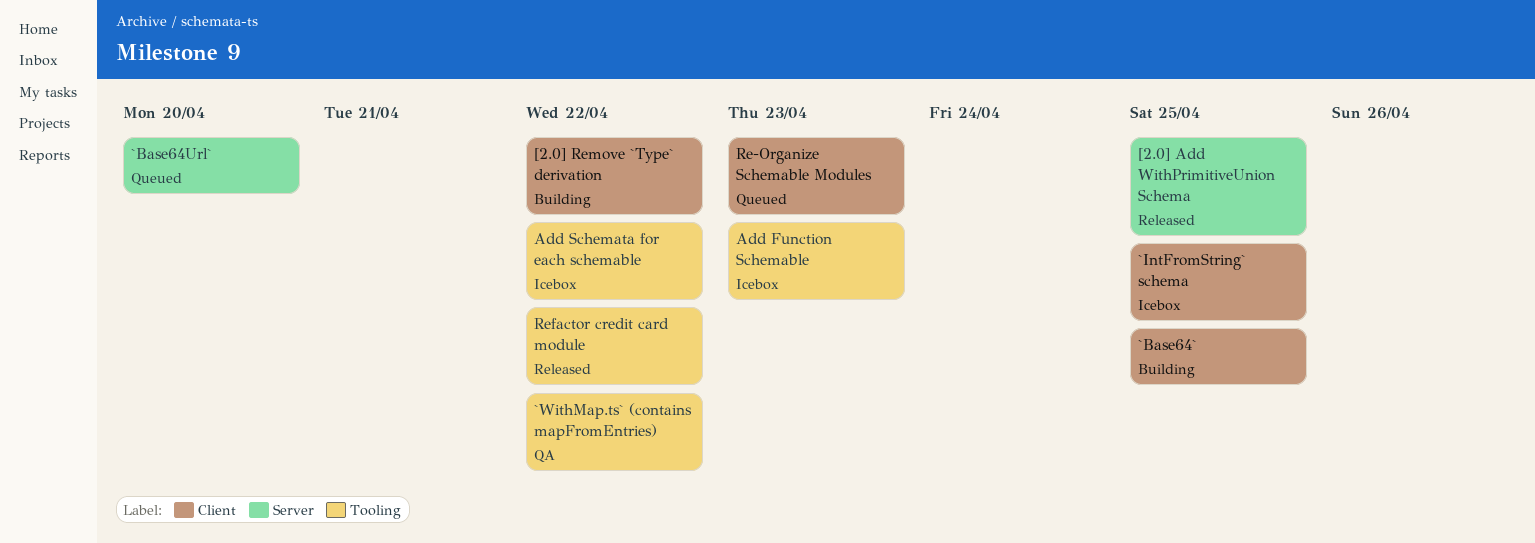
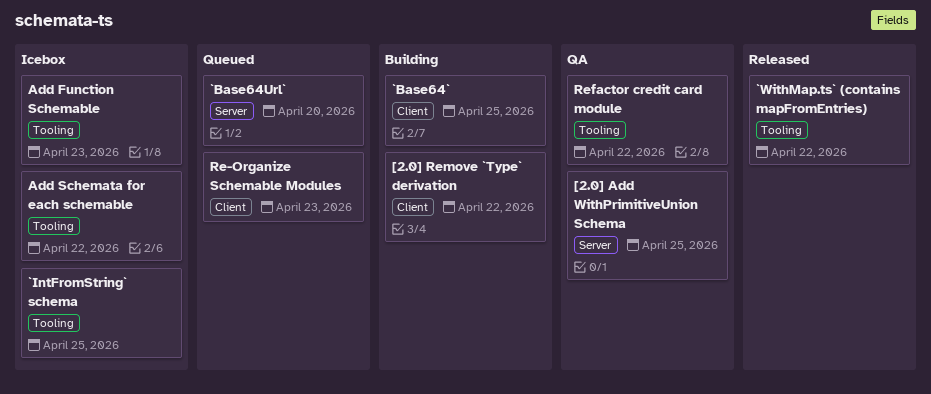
[2.0] Add WithPrimitiveUnion Schema, status: Released -> QA
`IntFromString` schema, label: Client -> Tooling
`WithMap.ts` (contains mapFromEntries), status: QA -> Released
Refactor credit card module, status: Released -> QA

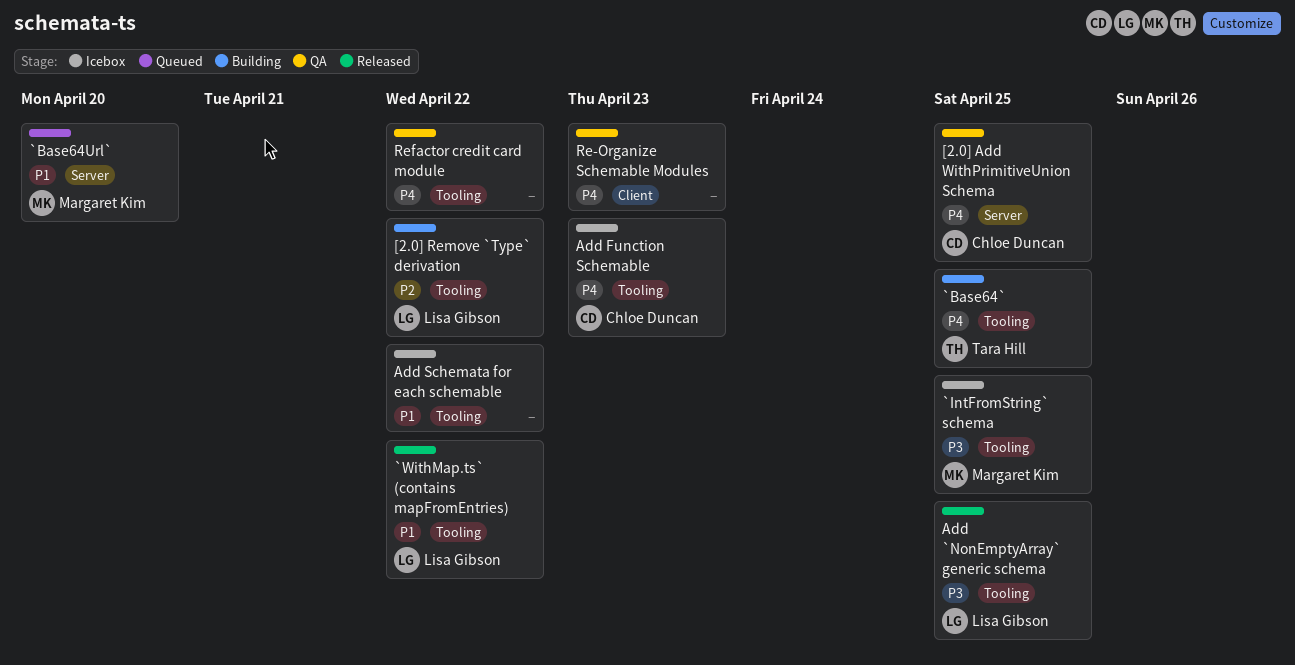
[2.0] Remove `Type` derivation, label: Client -> Tooling
`Base64`, label: Client -> Tooling
Add `NonEmptyArray` generic schema: none -> present
Re-Organize Schemable Modules, status: Queued -> QA

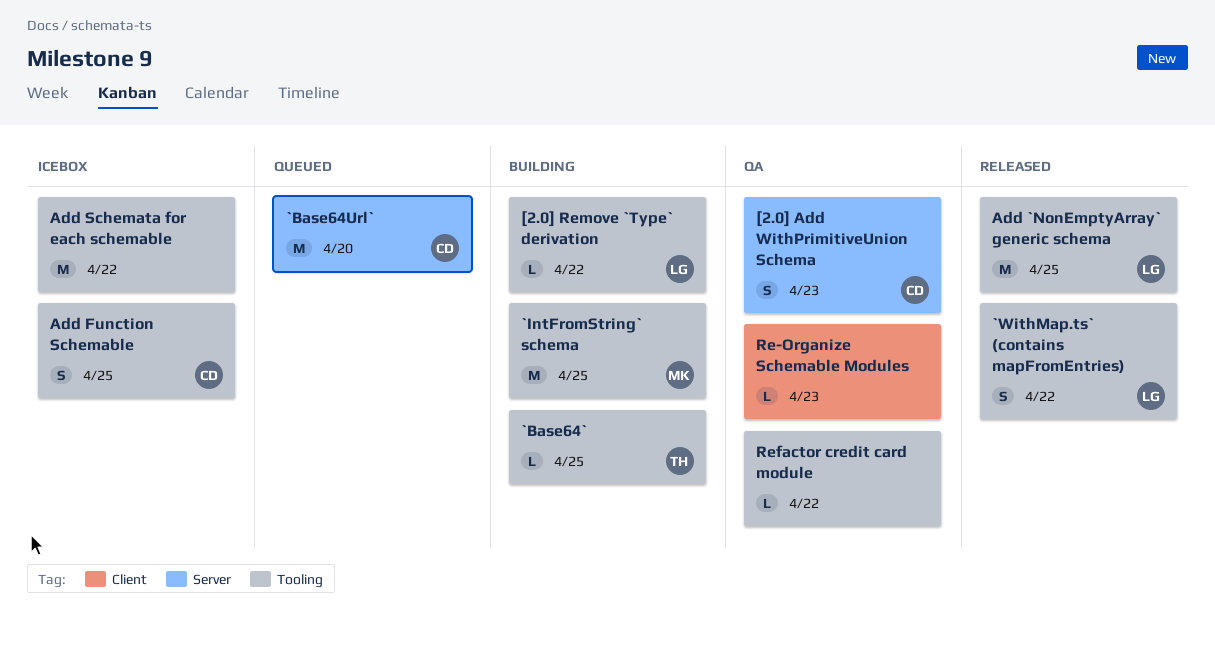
[2.0] Add WithPrimitiveUnion Schema, due: Apr 25 -> Apr 23
`Base64Url`, owner: Margaret Kim -> Chloe Duncan
`IntFromString` schema, status: Icebox -> Building
Add Function Schemable, due: Apr 23 -> Apr 25

